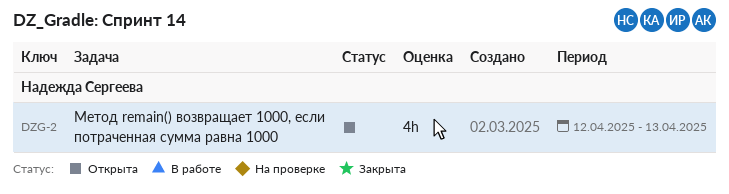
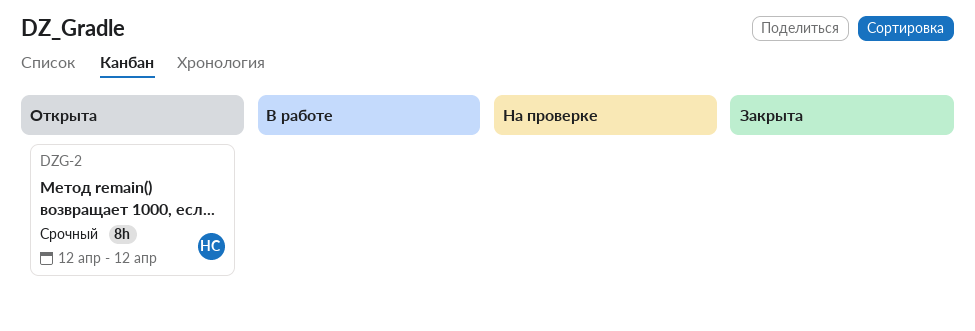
DZG-2, estimate: 4h -> 8h
DZG-2, due: Apr 13 -> Apr 12

